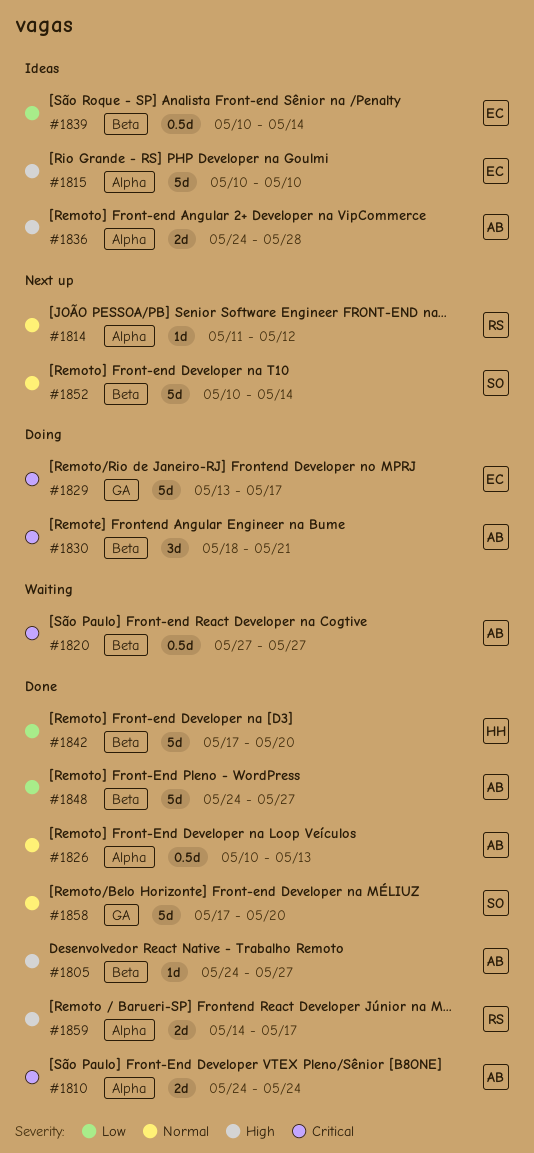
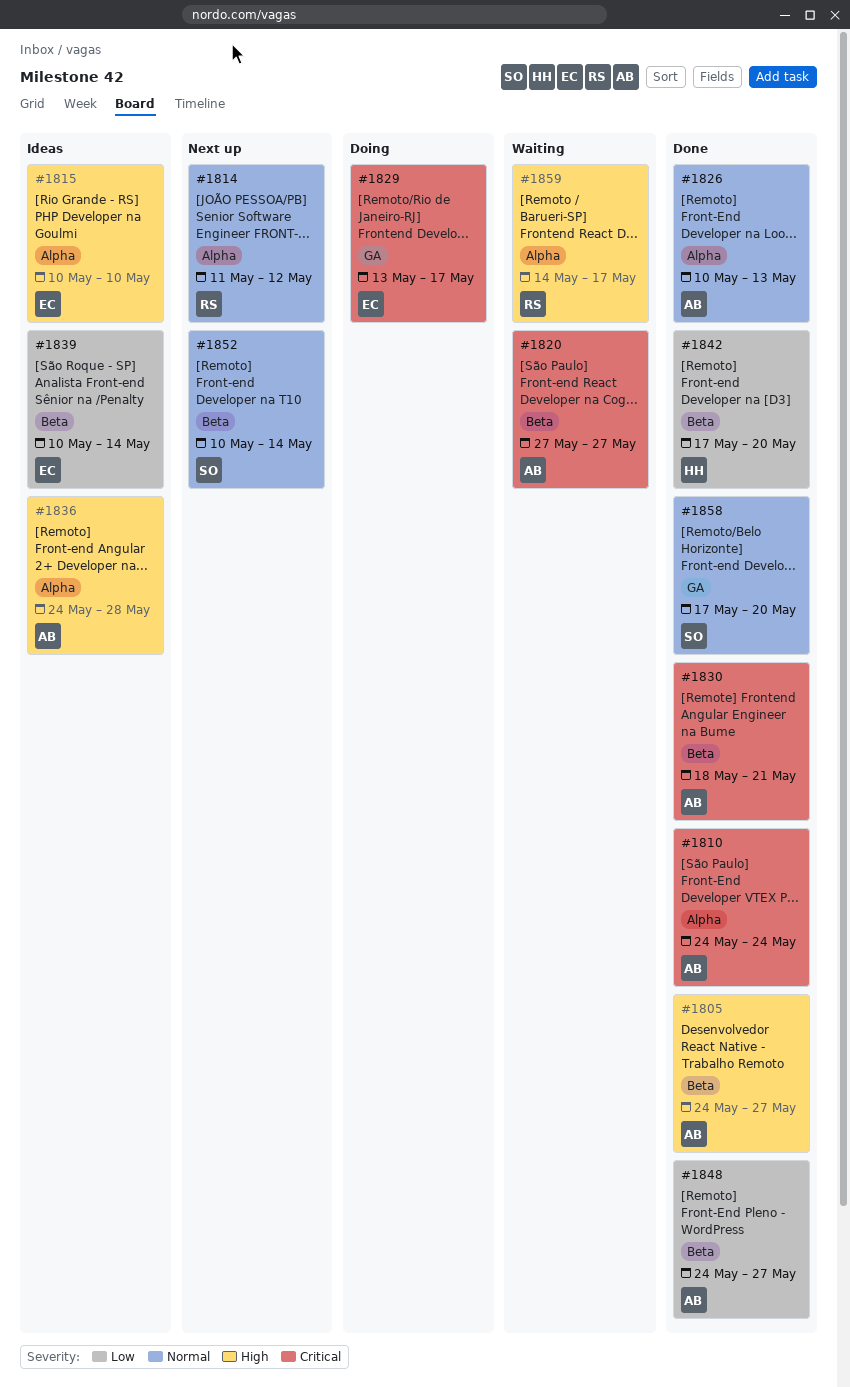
#1830, status: Doing -> Done
#1859, status: Done -> Waiting

